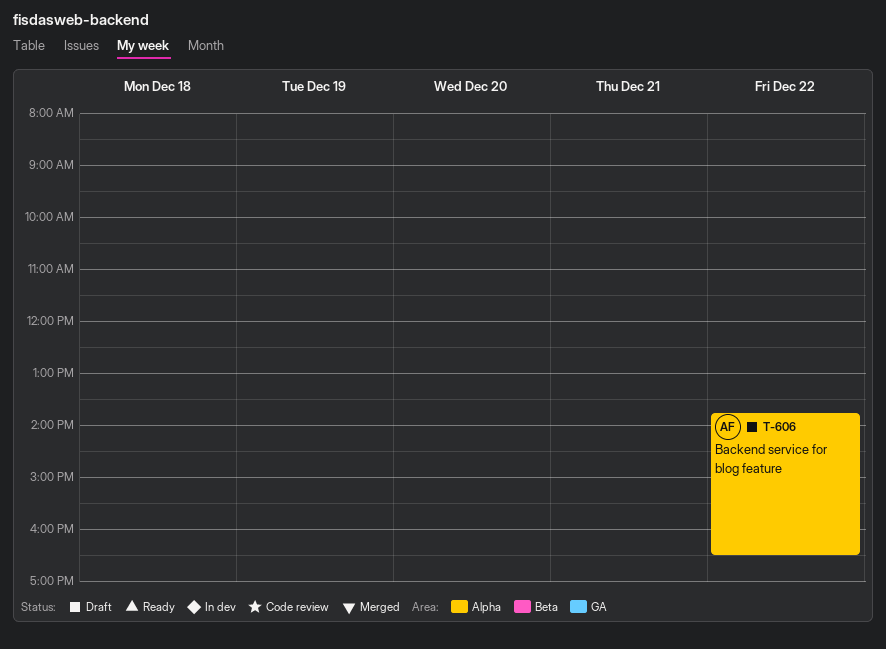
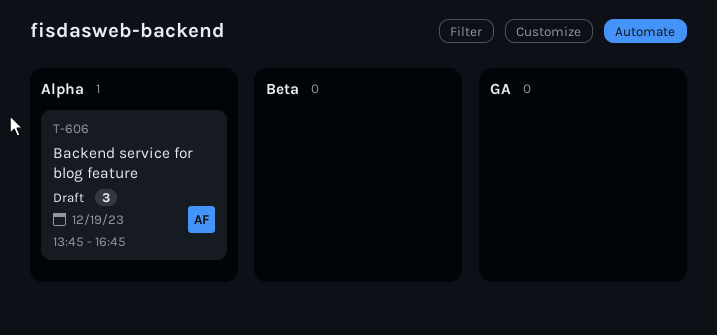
T-606, day: Dec 22 -> Dec 19
T-606, ends: 16:30 -> 16:45

